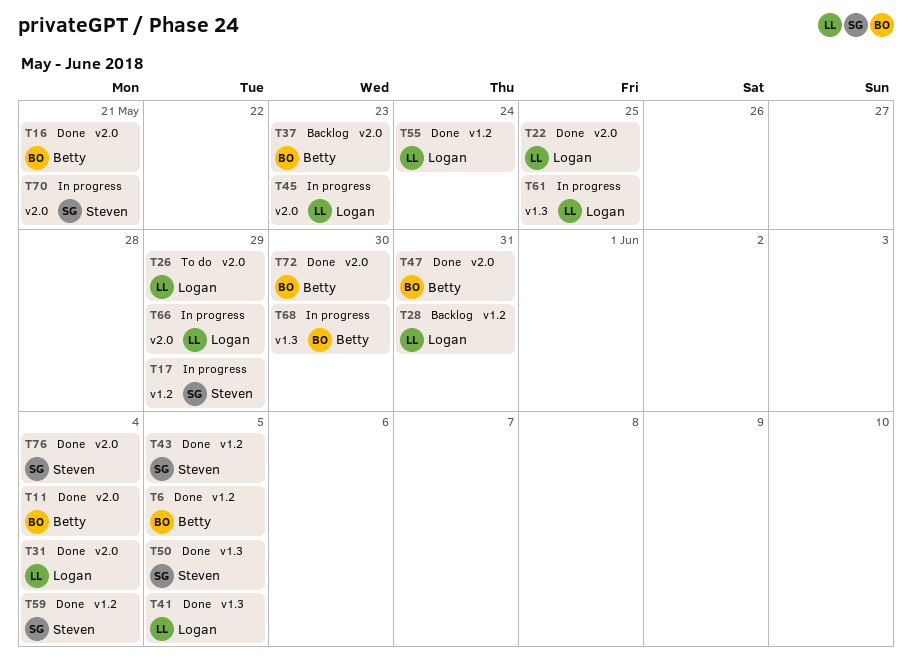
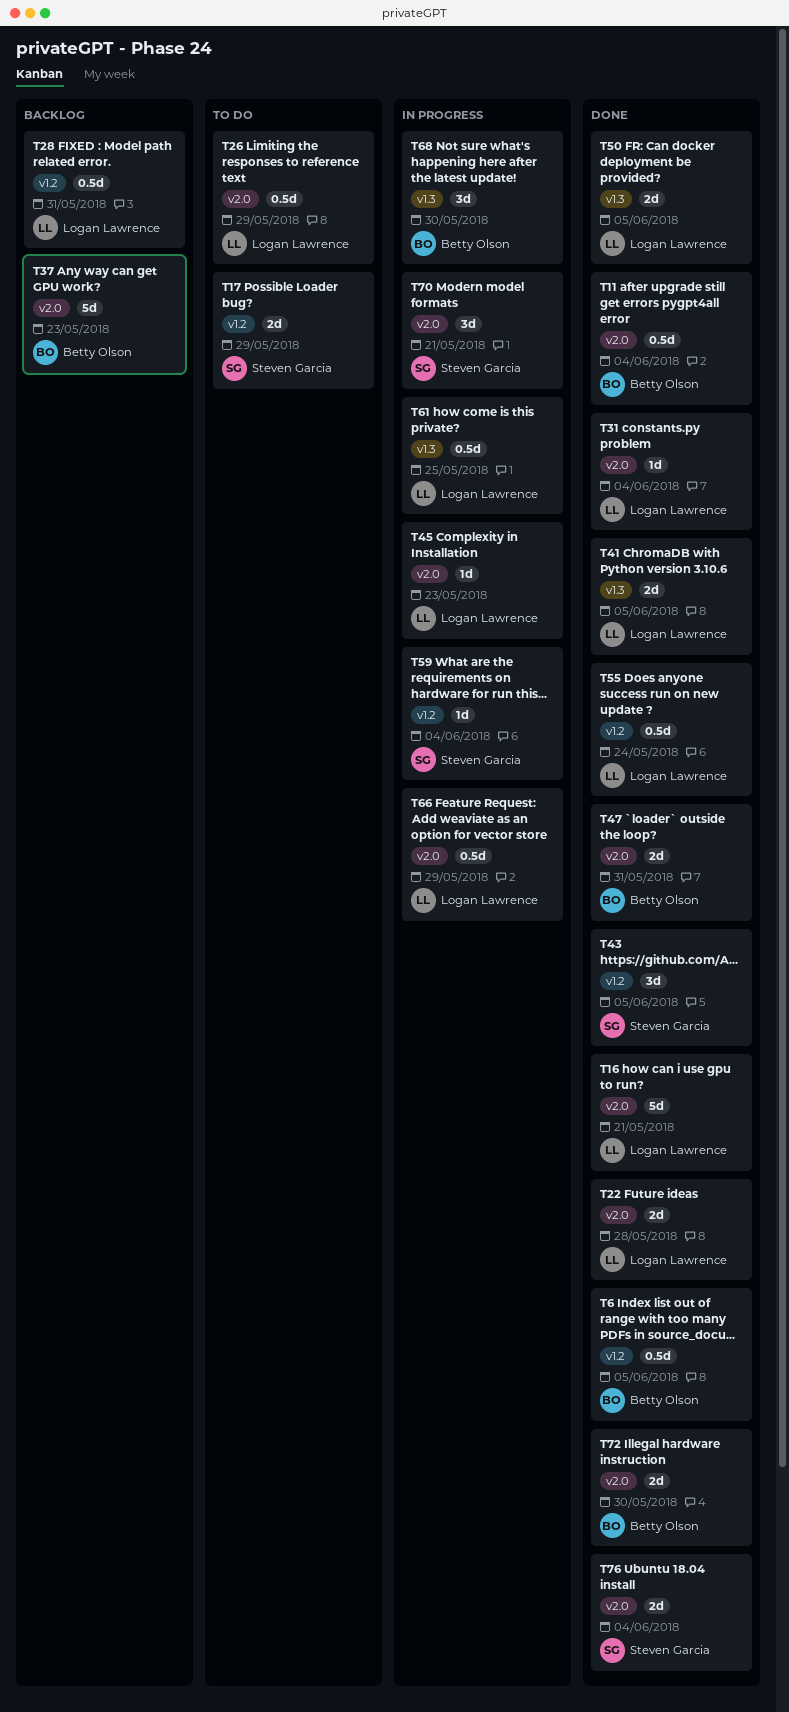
T16, owner: Betty Olson -> Logan Lawrence
T17, status: In progress -> To do
T22, due: May 25 -> May 28
T50, owner: Steven Garcia -> Logan Lawrence
T59, status: Done -> In progress

